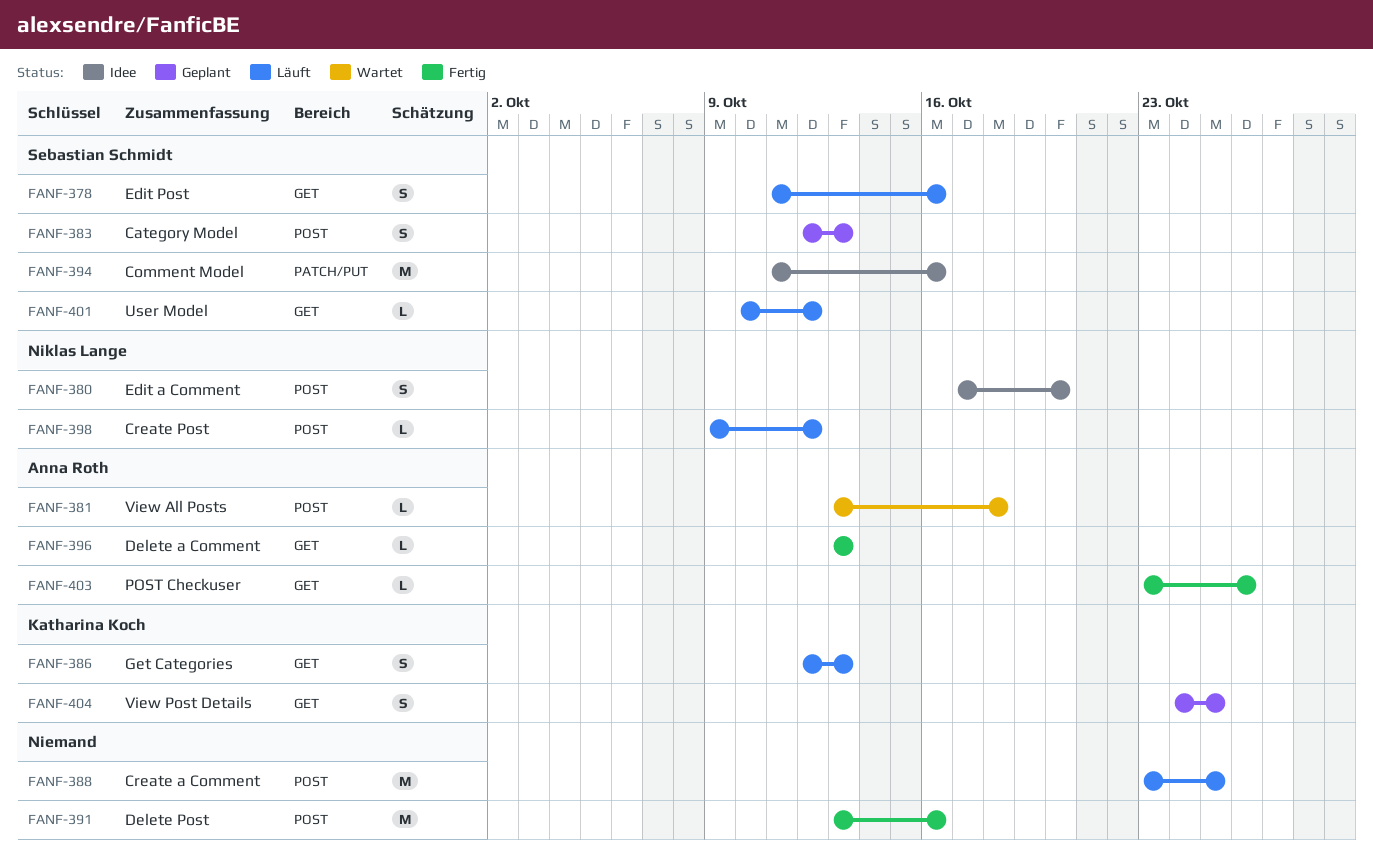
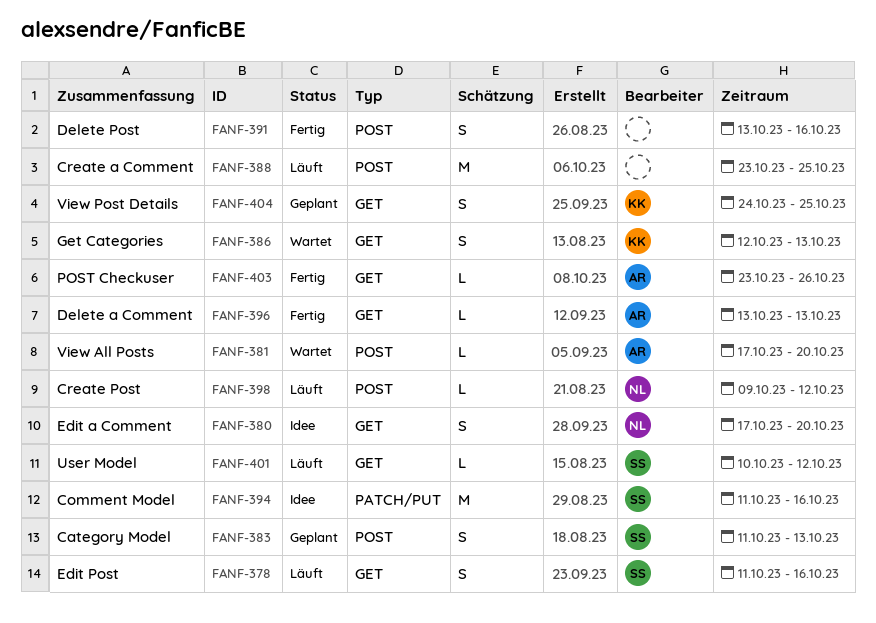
FANF-380, label: POST -> GET
FANF-381, start: Oct 13 -> Oct 17
FANF-381, due: Oct 18 -> Oct 20
FANF-383, start: Oct 12 -> Oct 11
FANF-386, status: Läuft -> Wartet
FANF-391, estimate: M -> S

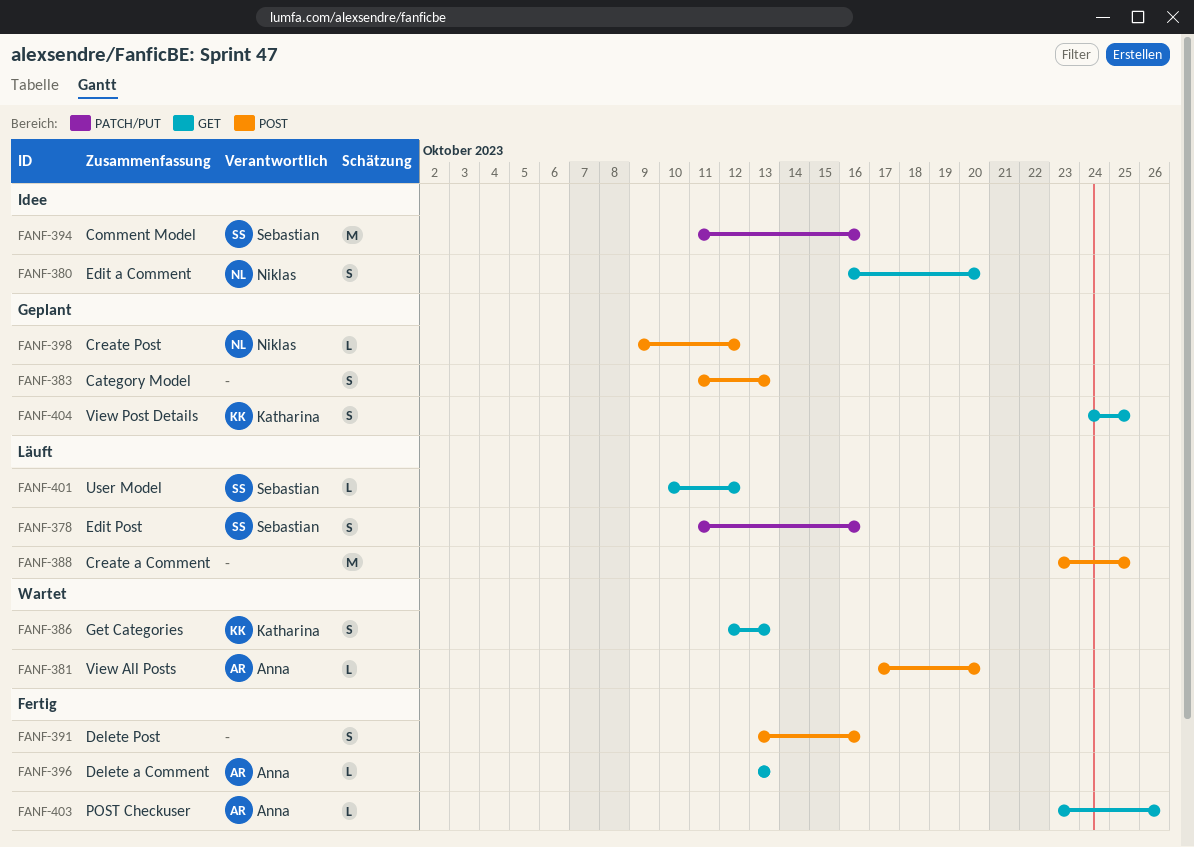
FANF-378, label: GET -> PATCH/PUT
FANF-380, start: Oct 17 -> Oct 16
FANF-383, owner: Sebastian -> none
FANF-398, status: Läuft -> Geplant

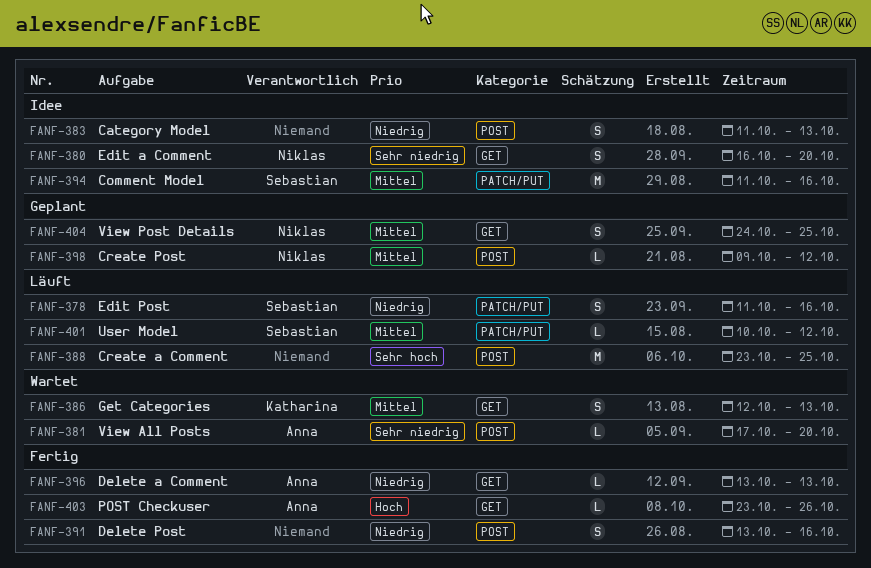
FANF-383, status: Geplant -> Idee
FANF-401, label: GET -> PATCH/PUT
FANF-404, owner: Katharina -> Niklas

